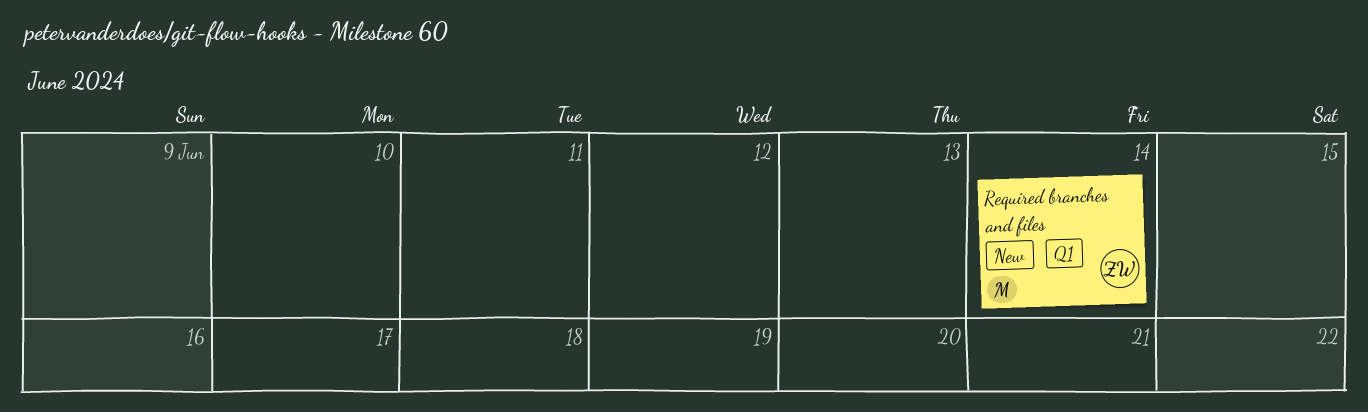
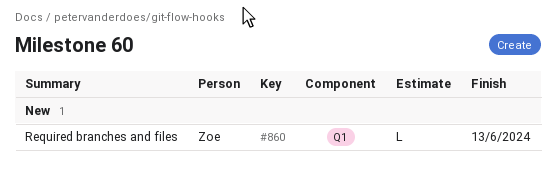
Required branches and files, estimate: M -> L
Required branches and files, due: Jun 14 -> Jun 13

